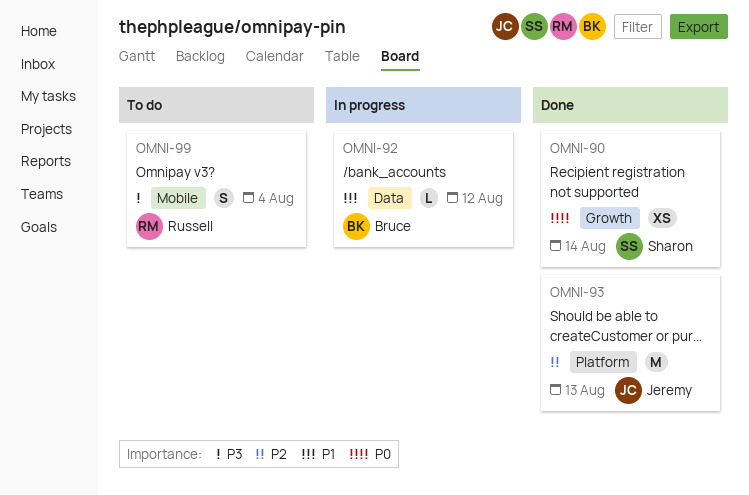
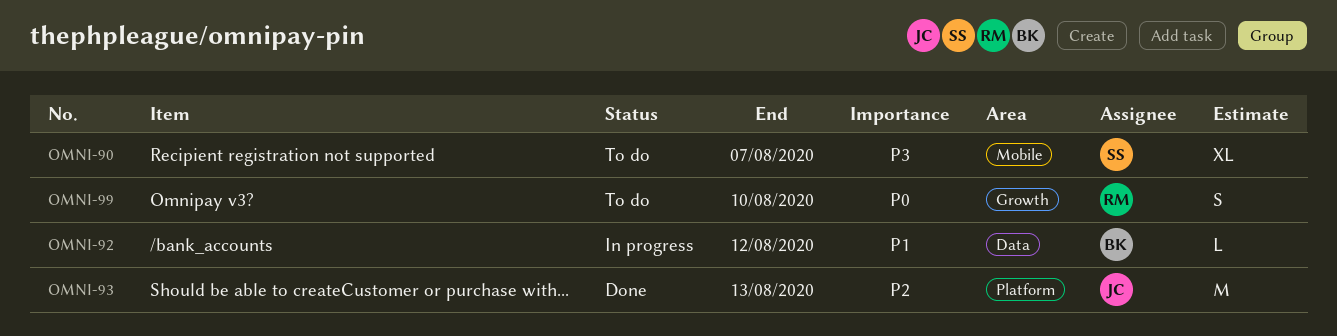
OMNI-90, status: Done -> To do
OMNI-90, priority: P0 -> P3
OMNI-90, label: Growth -> Mobile
OMNI-90, estimate: XS -> XL
OMNI-90, due: Aug 14 -> Aug 7
OMNI-99, priority: P3 -> P0
OMNI-99, label: Mobile -> Growth
OMNI-99, due: Aug 4 -> Aug 10

